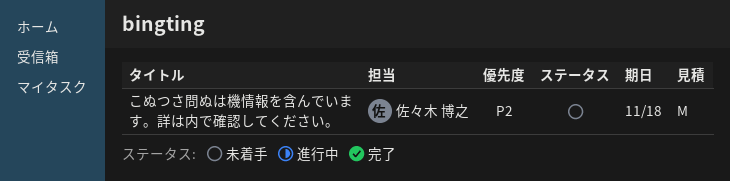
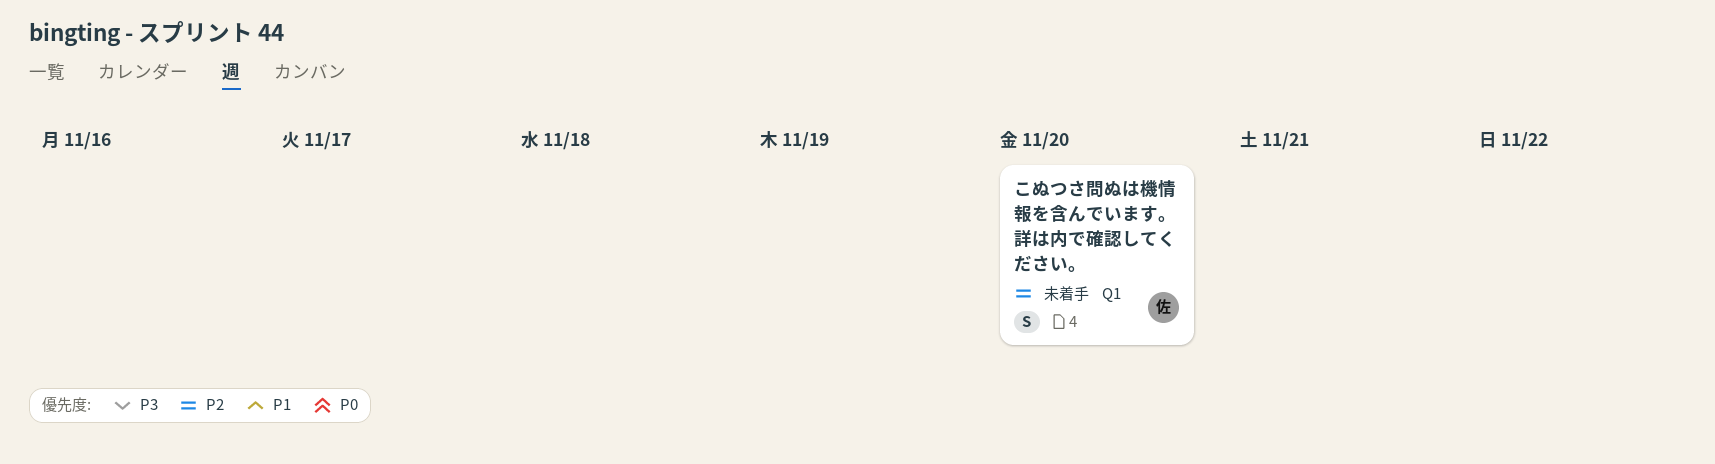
こぬつさ問ぬは機情報を含んでいます。詳は内で確認してください。, estimate: M -> S
こぬつさ問ぬは機情報を含んでいます。詳は内で確認してください。, due: Nov 18 -> Nov 20

